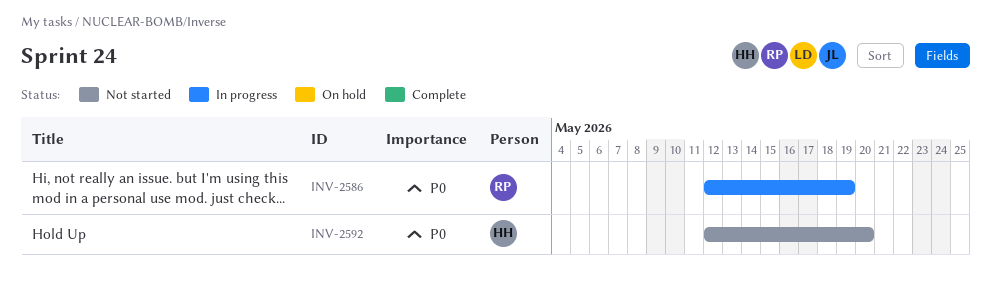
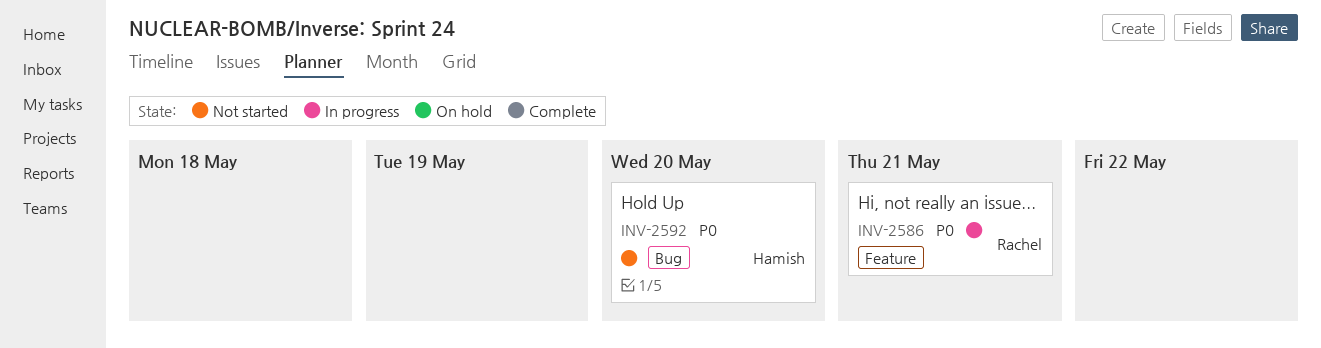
INV-2586, due: May 19 -> May 21

